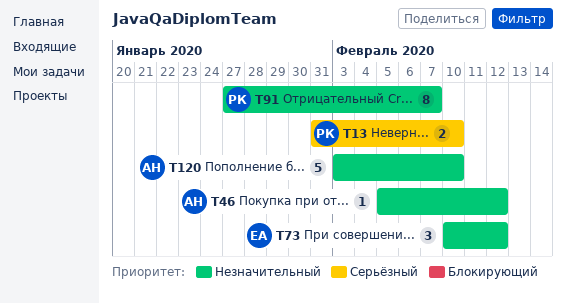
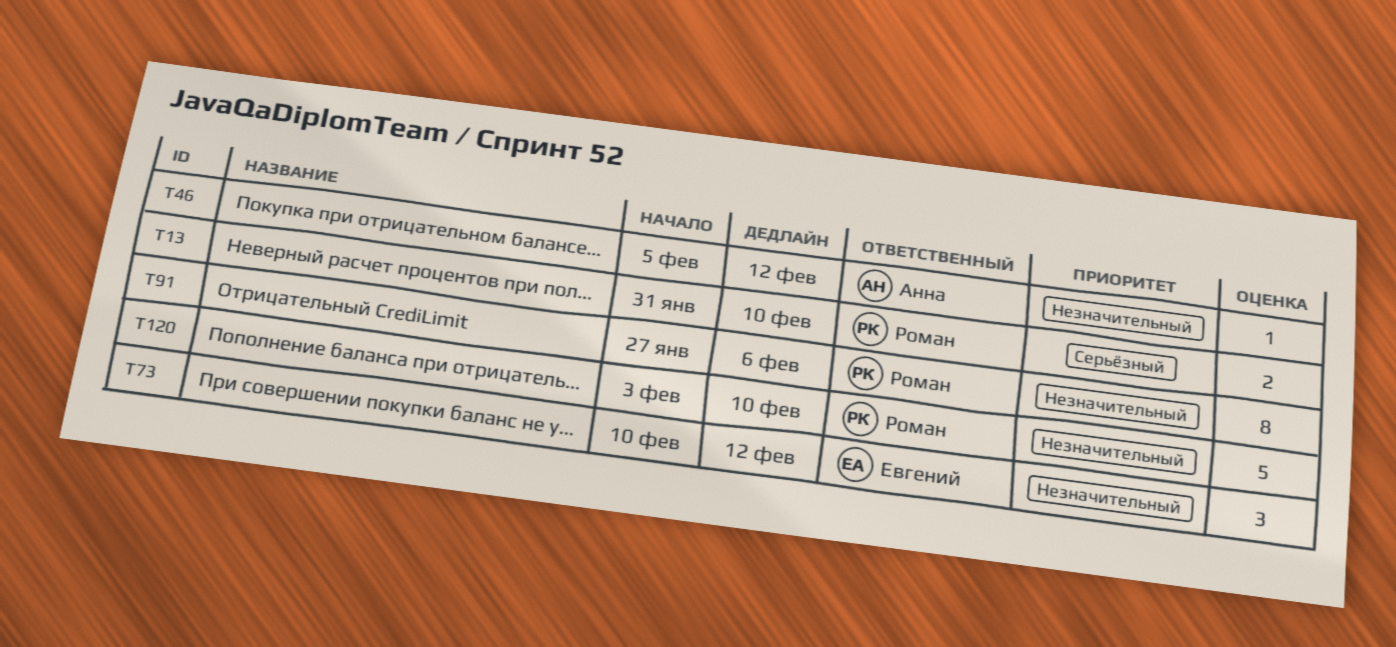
T91, due: Feb 7 -> Feb 6
T120, owner: Анна -> Роман

